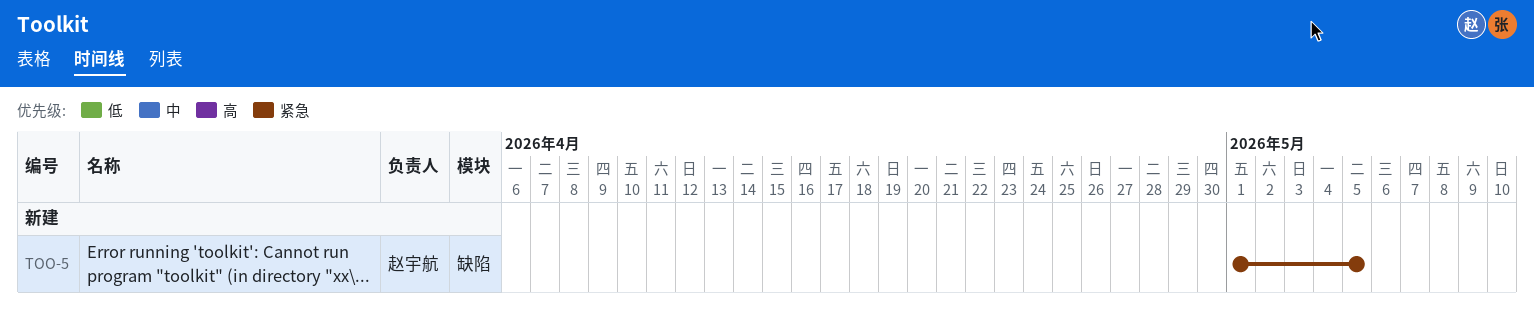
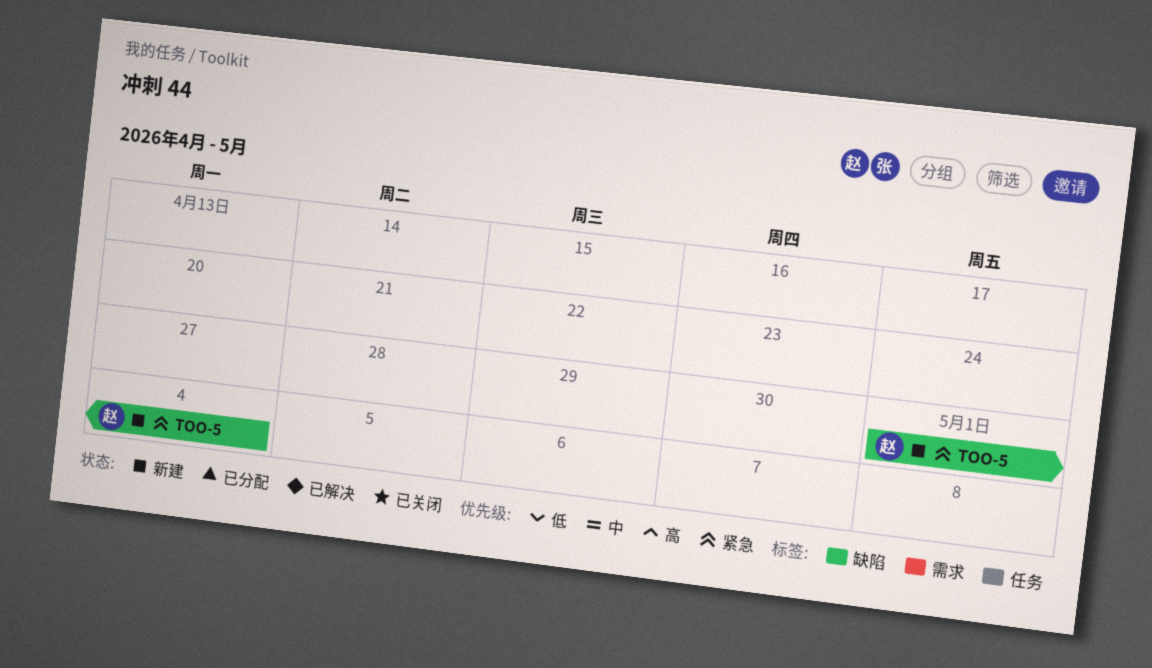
TOO-5, due: May 5 -> May 4

